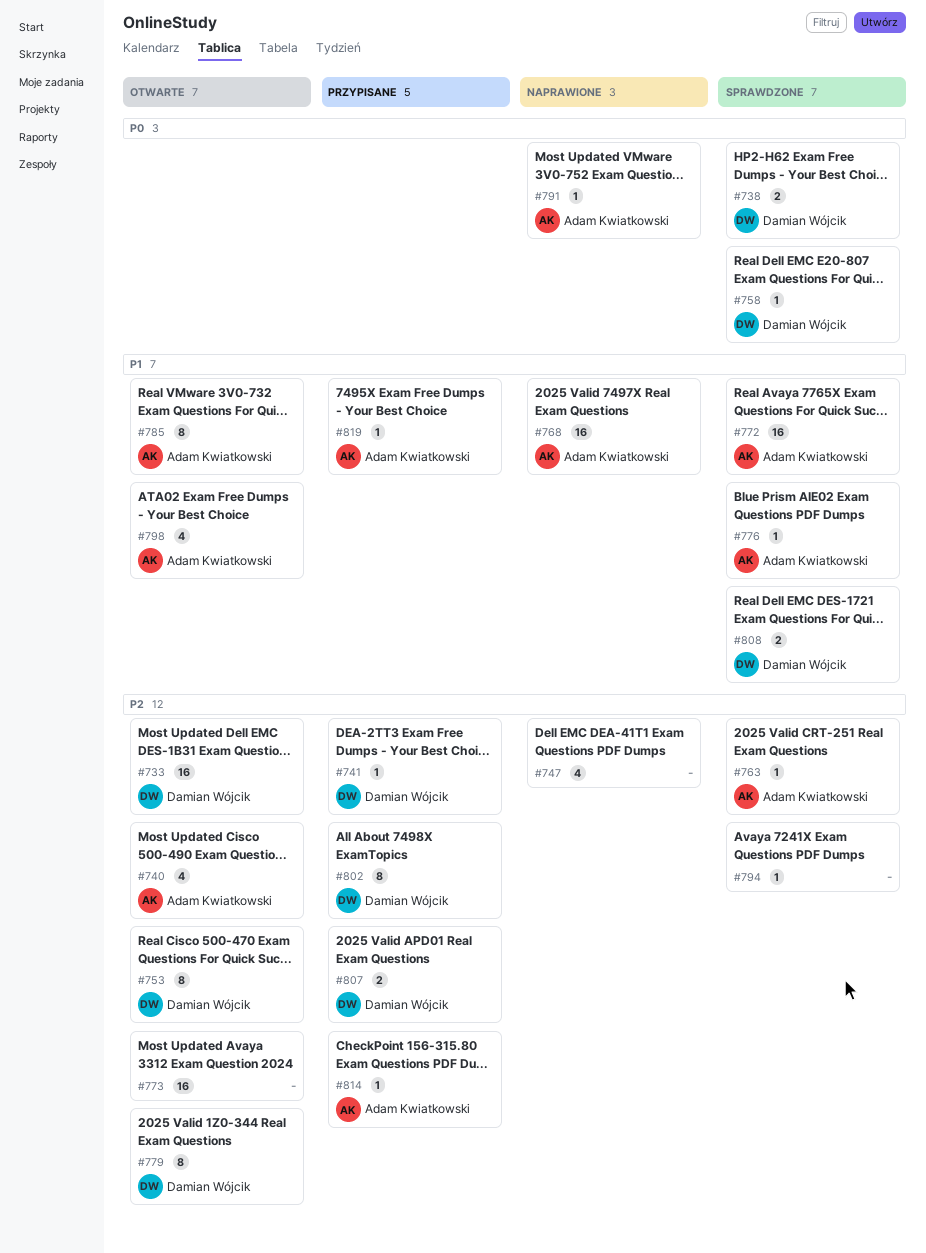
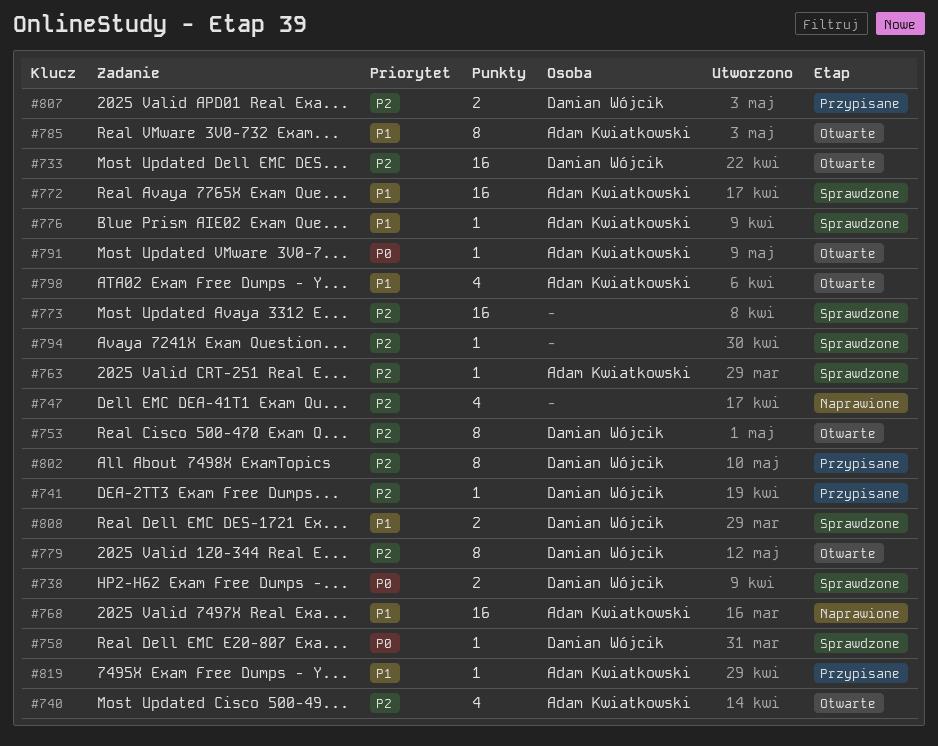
#773, status: Otwarte -> Sprawdzone
#791, status: Naprawione -> Otwarte
#814: present -> none

